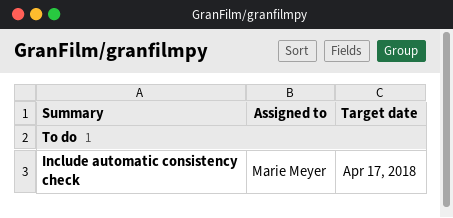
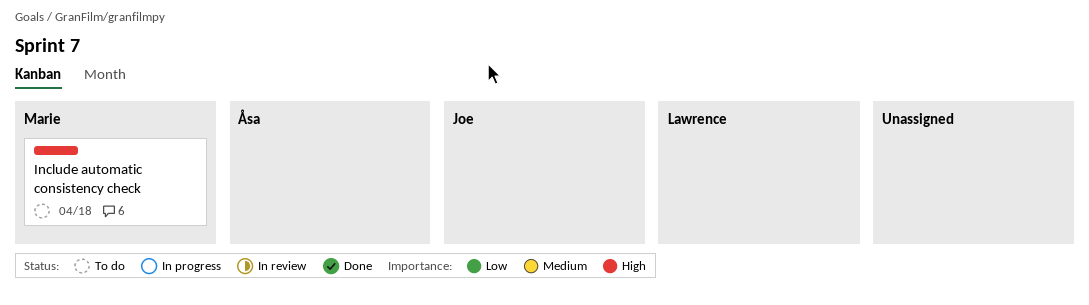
Include automatic consistency check, due: Apr 17 -> Apr 18

